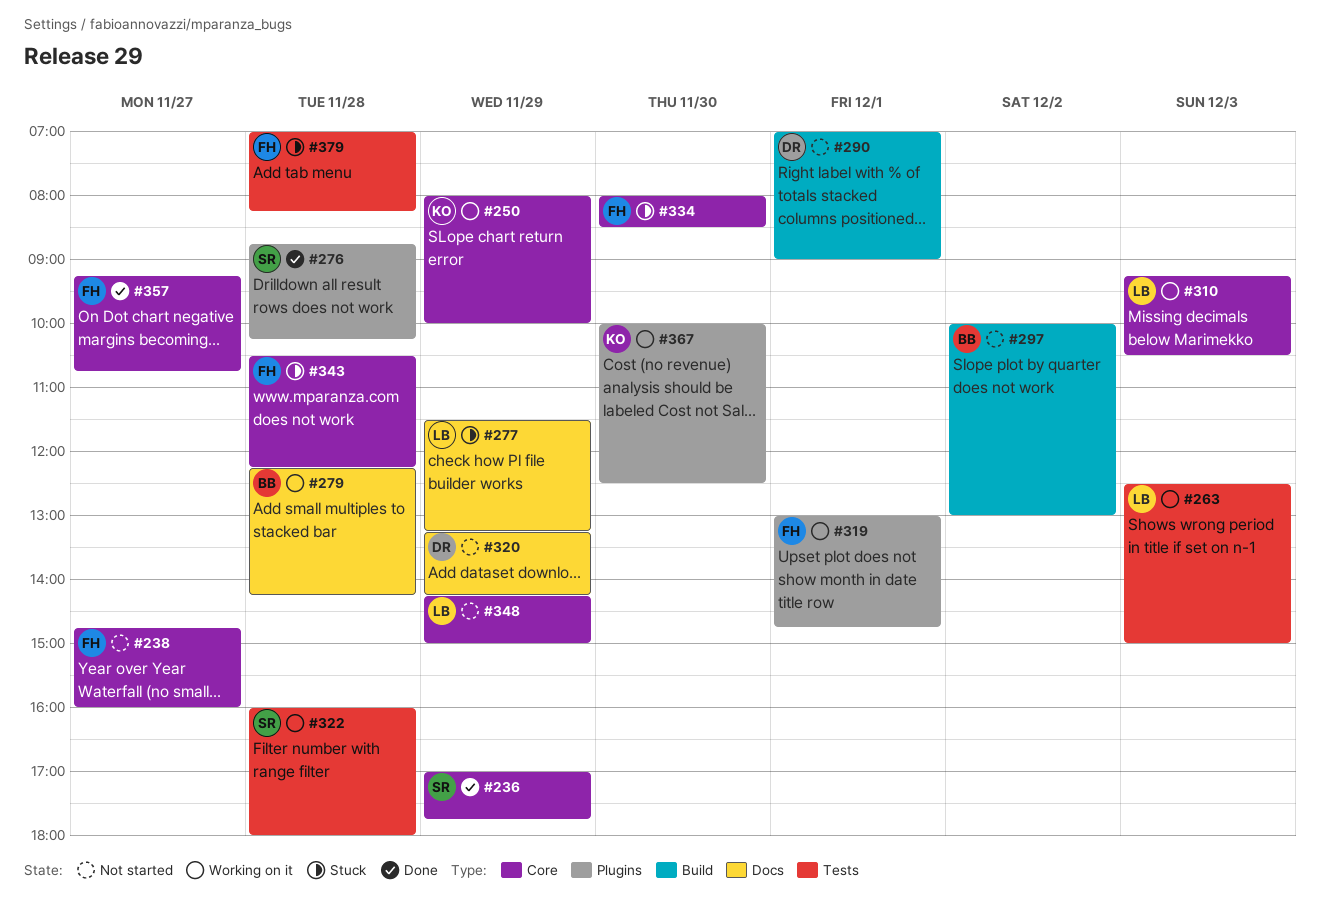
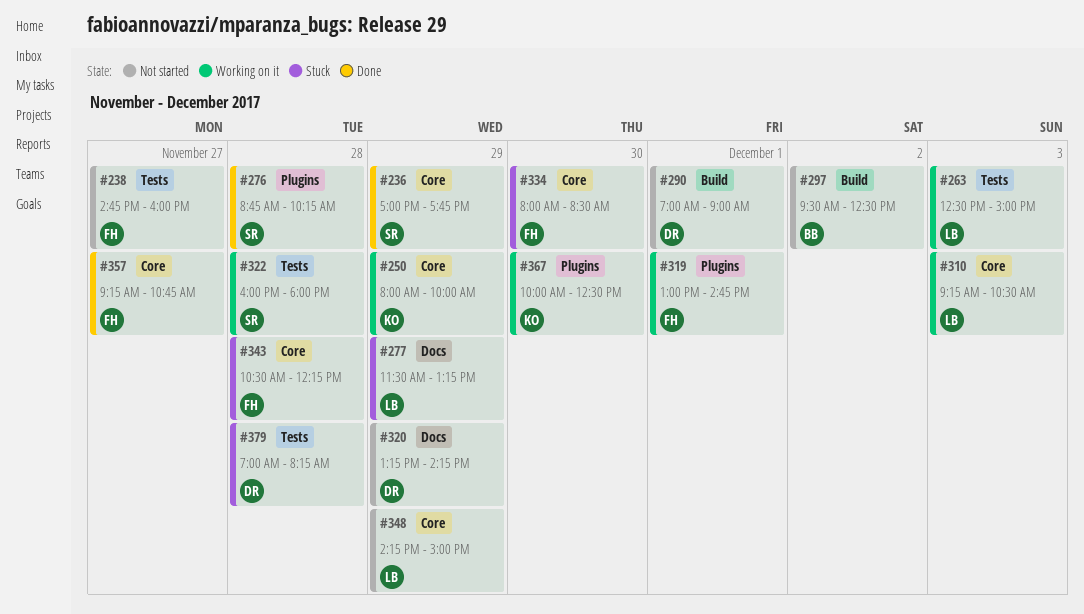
#238, label: Core -> Tests
#279: present -> none
#297, begins: 10:00 -> 09:30
#297, ends: 13:00 -> 12:30
#379, owner: FH -> DR

